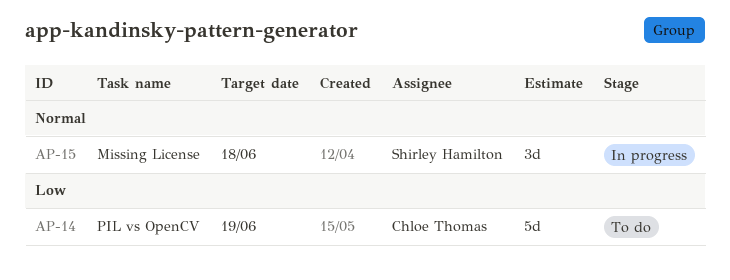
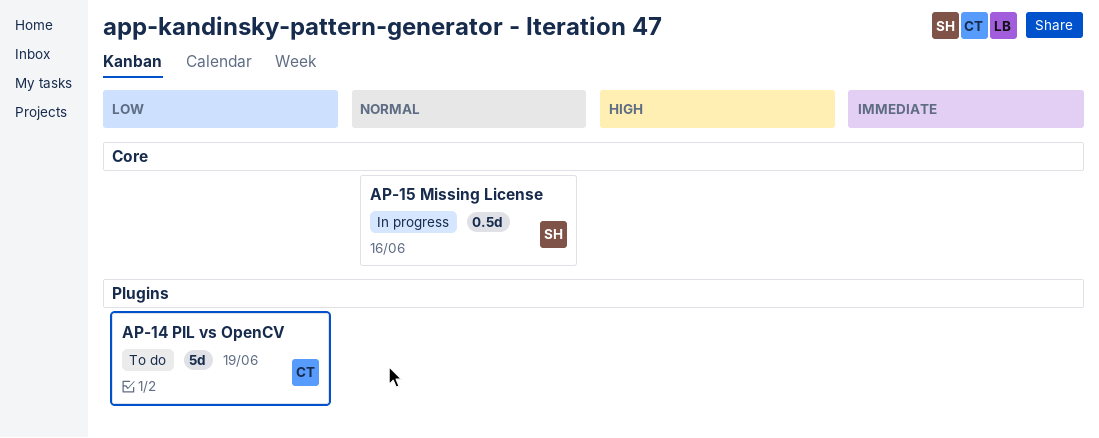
AP-15, estimate: 3d -> 0.5d
AP-15, due: Jun 18 -> Jun 16

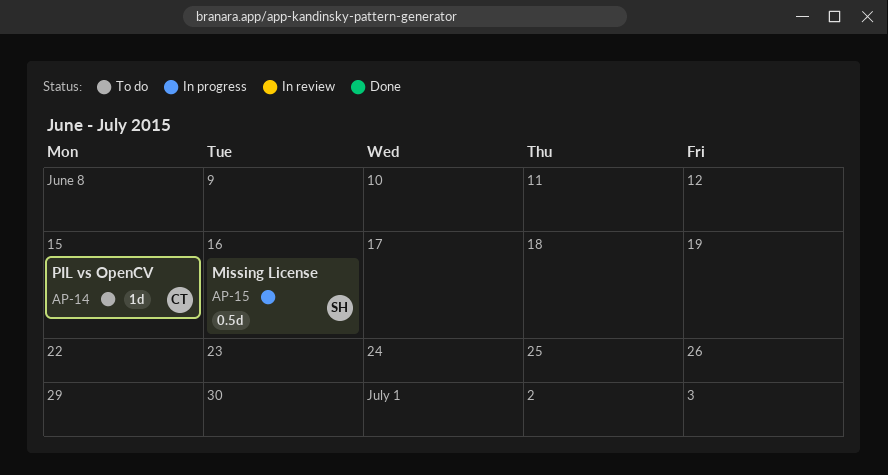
AP-14, estimate: 5d -> 1d
AP-14, due: Jun 19 -> Jun 15

